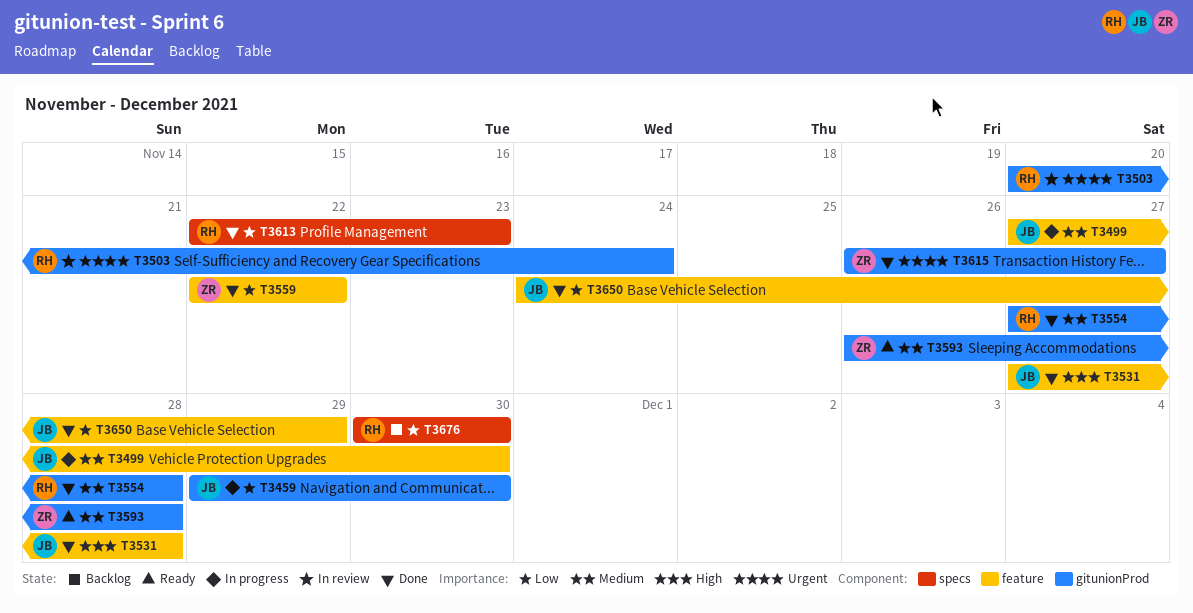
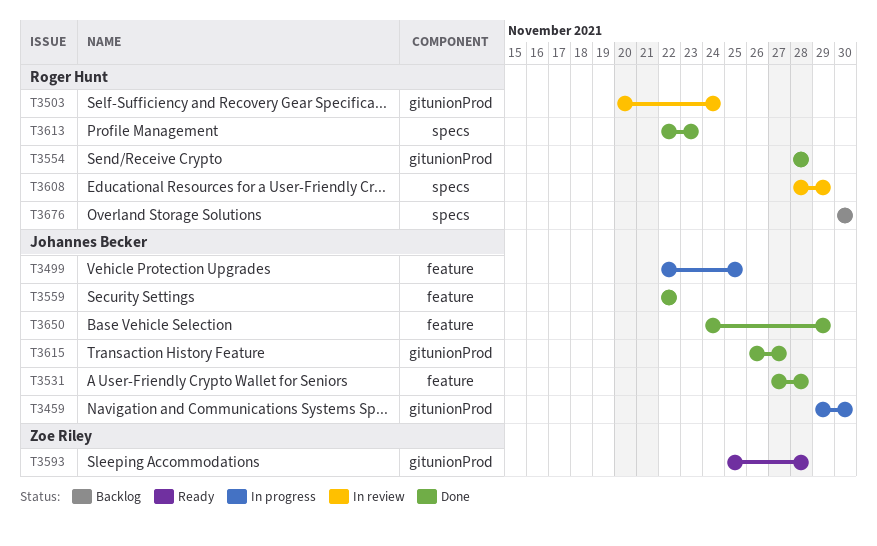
T3499, start: Nov 27 -> Nov 22
T3499, due: Nov 30 -> Nov 25
T3554, start: Nov 27 -> Nov 28
T3559, owner: Zoe Riley -> Johannes Becker
T3593, start: Nov 26 -> Nov 25
T3608: none -> present
T3615, owner: Zoe Riley -> Johannes Becker

